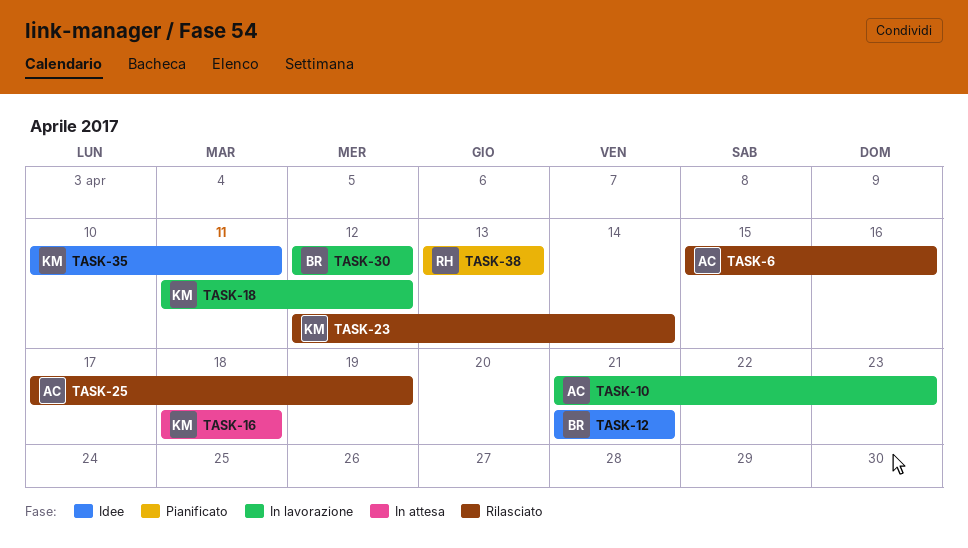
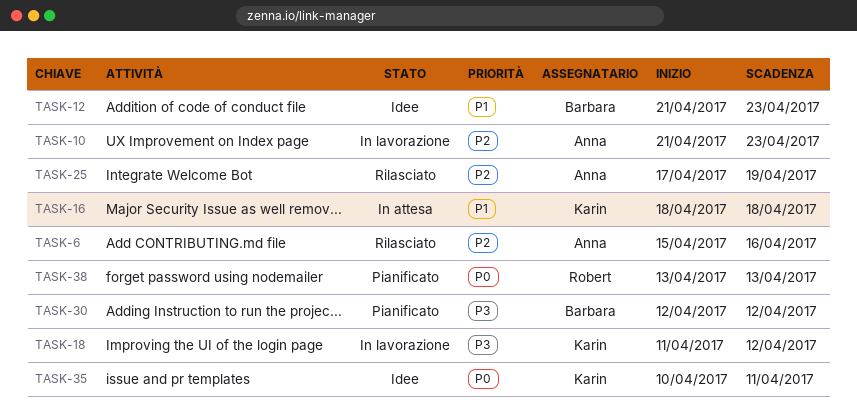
TASK-12, due: Apr 21 -> Apr 23
TASK-23: present -> none
TASK-30, status: In lavorazione -> Pianificato

